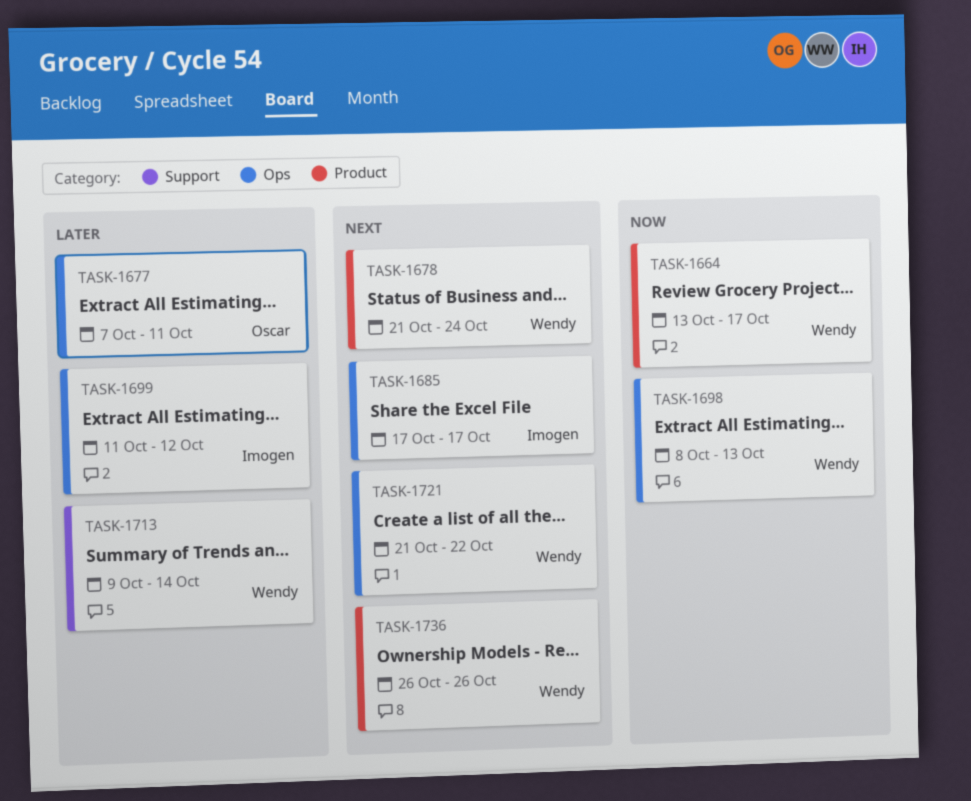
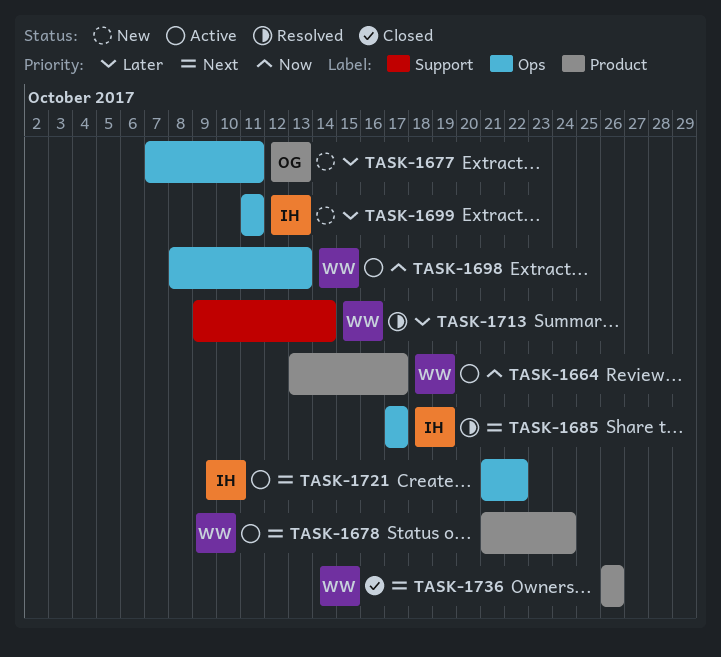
TASK-1699, due: Oct 12 -> Oct 11
TASK-1721, owner: Wendy -> Imogen

